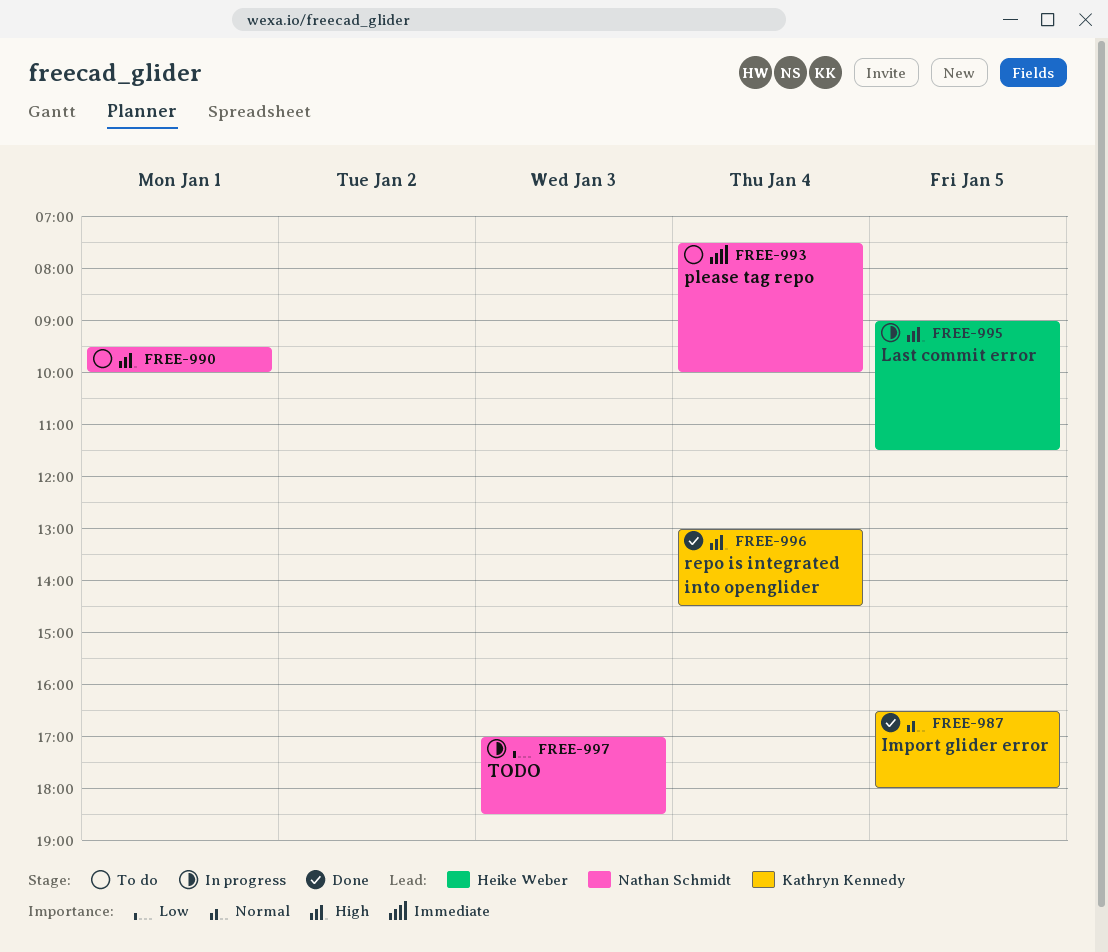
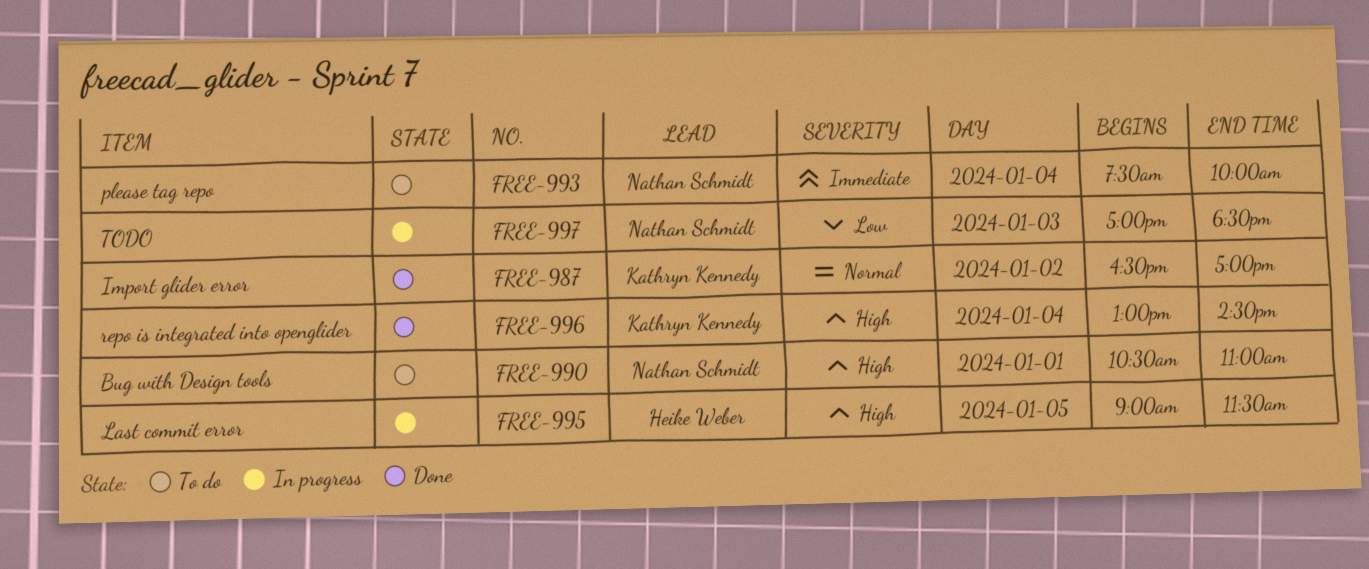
FREE-987, day: Jan 5 -> Jan 2
FREE-987, ends: 18:00 -> 17:00
FREE-990, begins: 09:30 -> 10:30
FREE-990, ends: 10:00 -> 11:00

